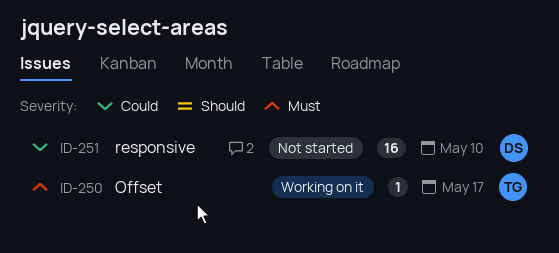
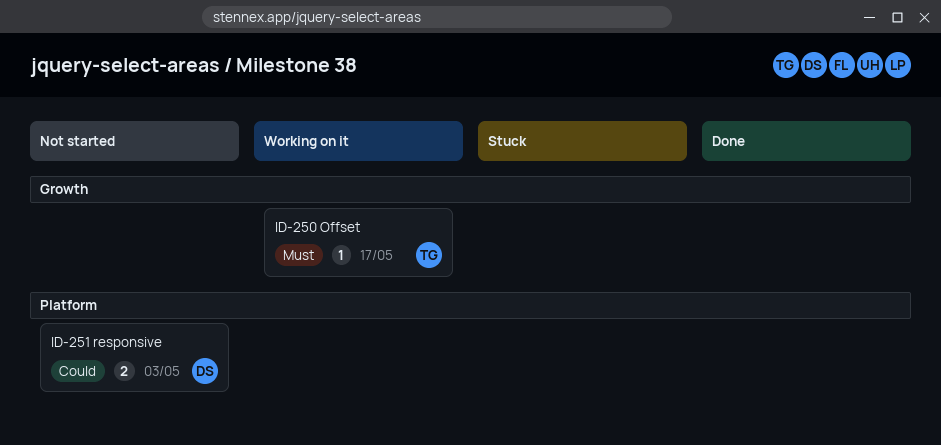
ID-251, estimate: 16 -> 2
ID-251, due: May 10 -> May 3

